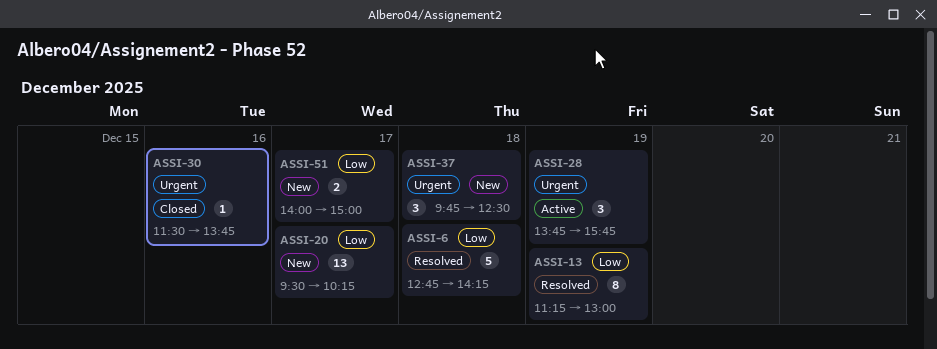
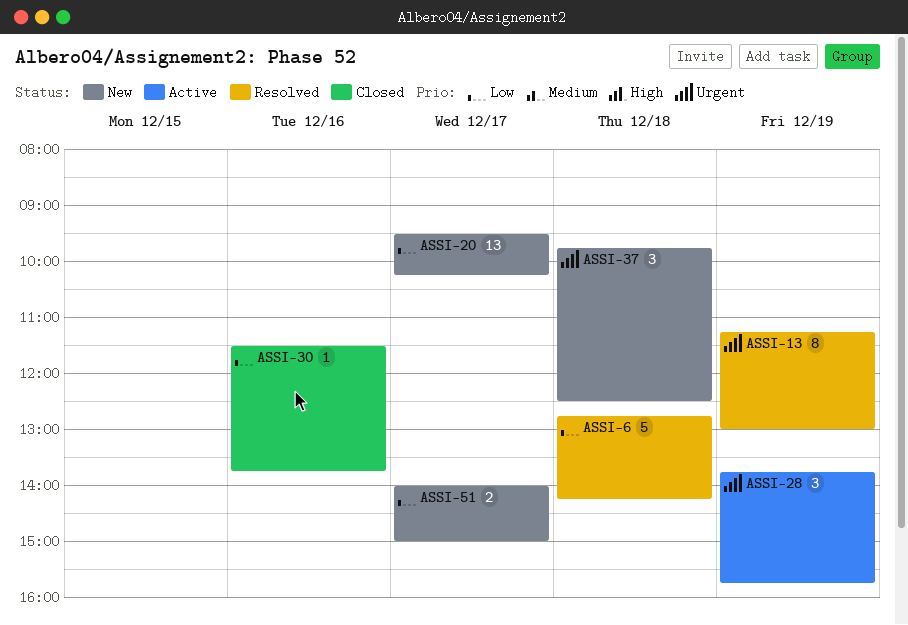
ASSI-13, priority: Low -> Urgent
ASSI-30, priority: Urgent -> Low

